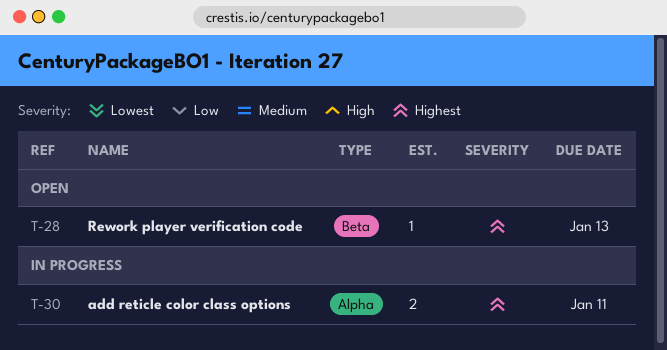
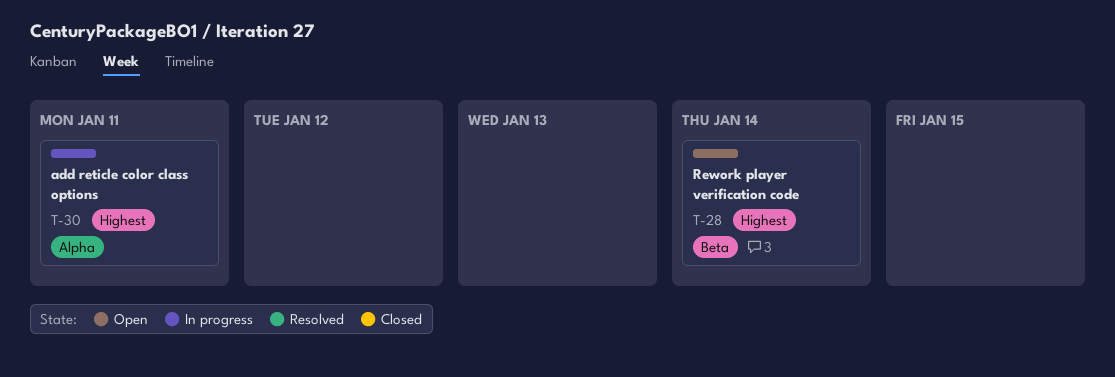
T-28, due: Jan 13 -> Jan 14

